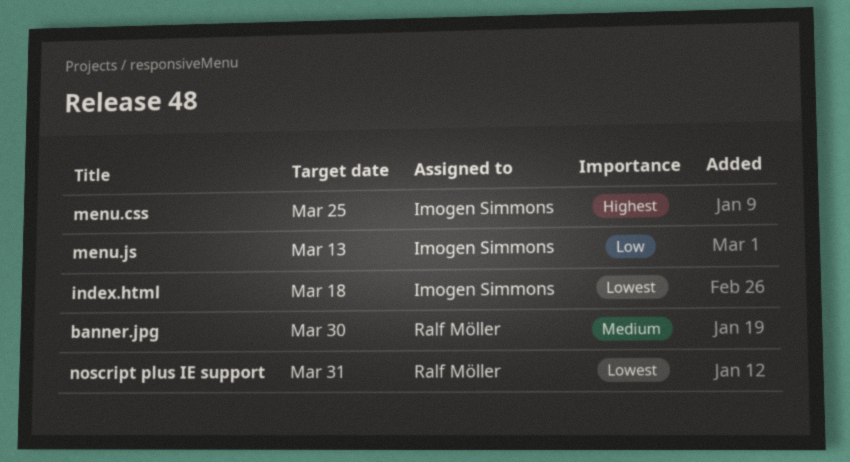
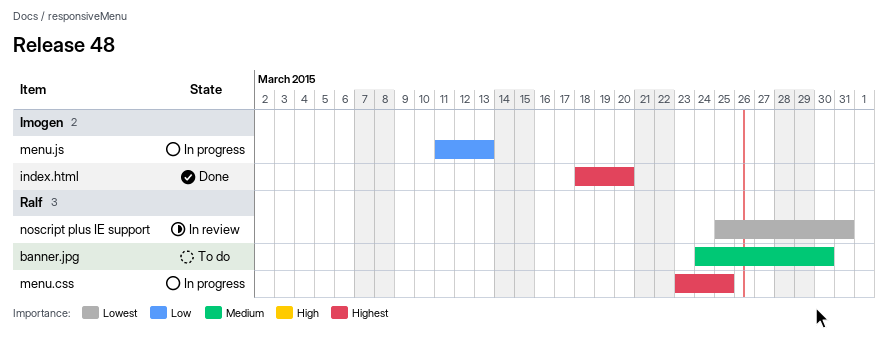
index.html, priority: Lowest -> Highest
index.html, due: Mar 18 -> Mar 20
menu.css, owner: Imogen Simmons -> Ralf Möller

